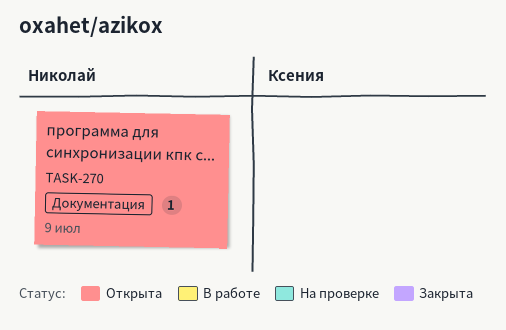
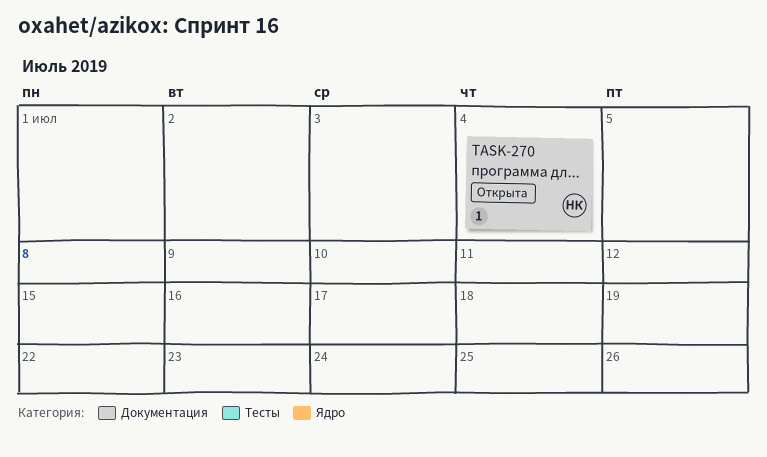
TASK-270, due: Jul 9 -> Jul 4

